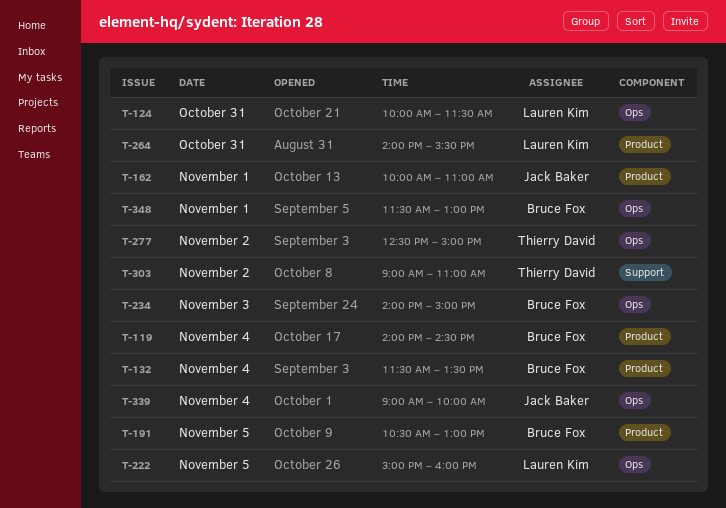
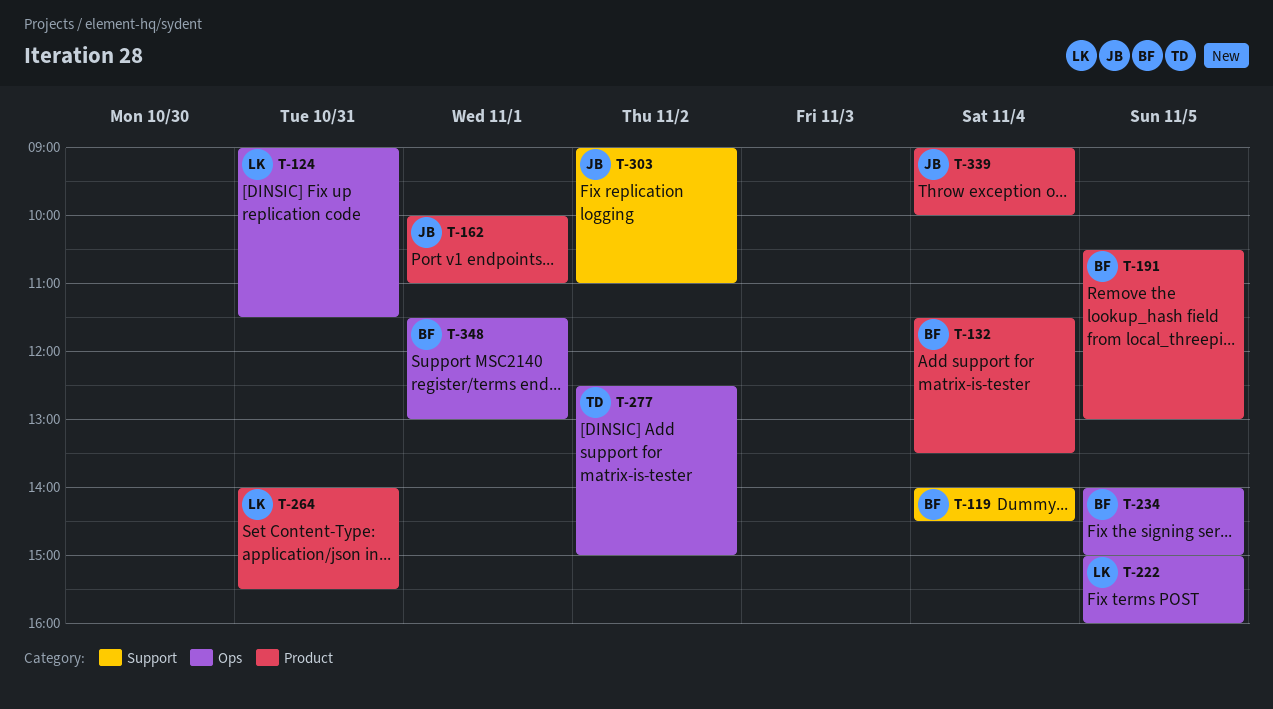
T-119, label: Product -> Support
T-124, begins: 10:00 -> 09:00
T-234, day: Nov 3 -> Nov 5
T-303, owner: Thierry David -> Jack Baker
T-339, label: Ops -> Product

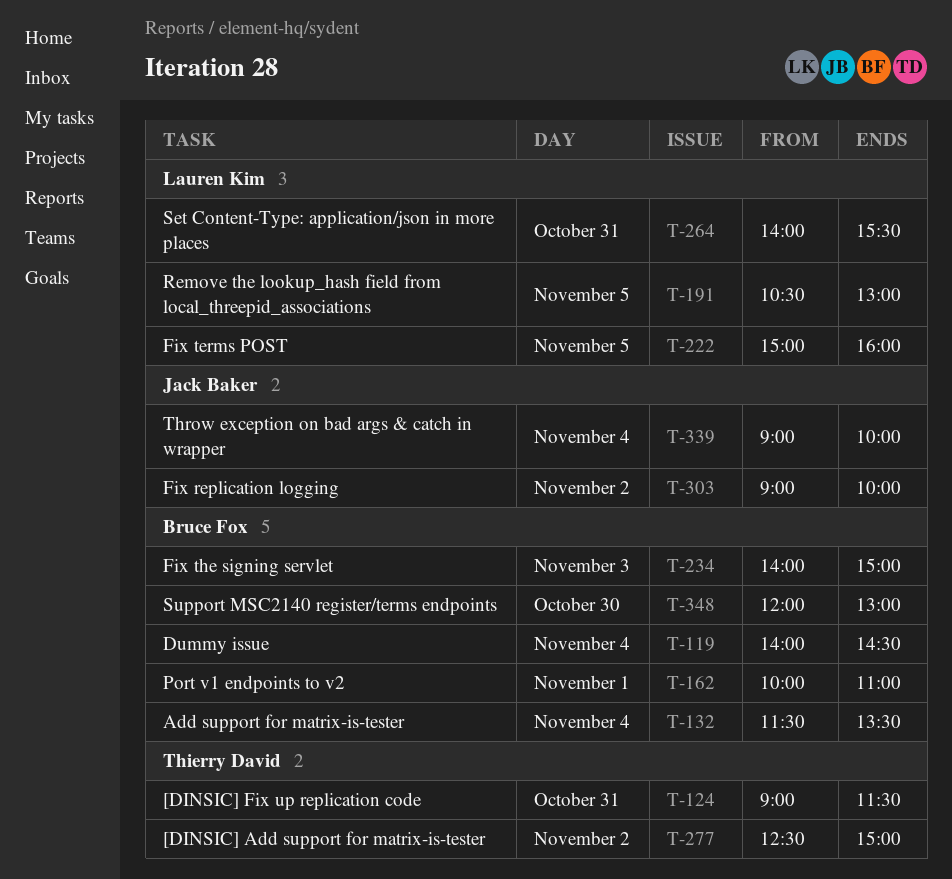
T-124, owner: Lauren Kim -> Thierry David
T-162, owner: Jack Baker -> Bruce Fox
T-191, owner: Bruce Fox -> Lauren Kim
T-234, day: Nov 5 -> Nov 3
T-303, ends: 11:00 -> 10:00
T-348, day: Nov 1 -> Oct 30
T-348, begins: 11:30 -> 12:00

